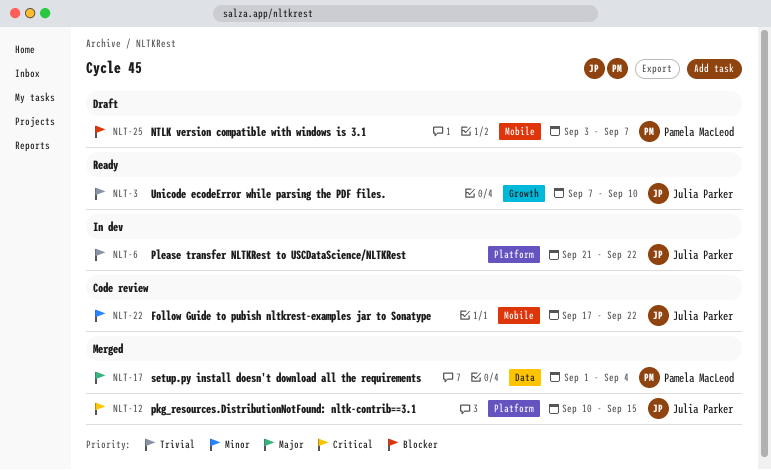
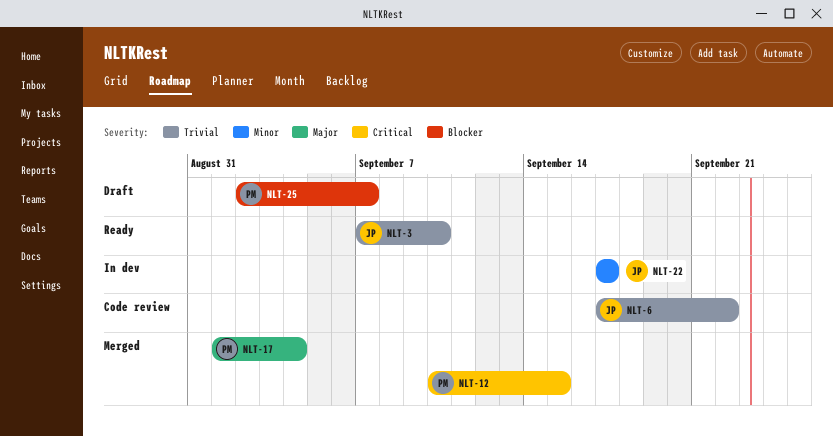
NLT-6, status: In dev -> Code review
NLT-6, start: Sep 21 -> Sep 17
NLT-12, owner: Julia Parker -> Pamela MacLeod
NLT-22, status: Code review -> In dev
NLT-22, due: Sep 22 -> Sep 17
NLT-25, start: Sep 3 -> Sep 2

